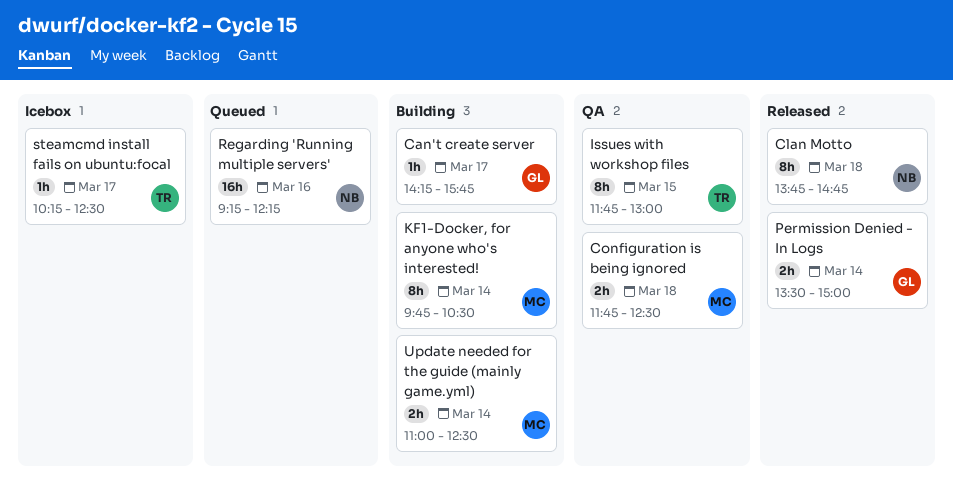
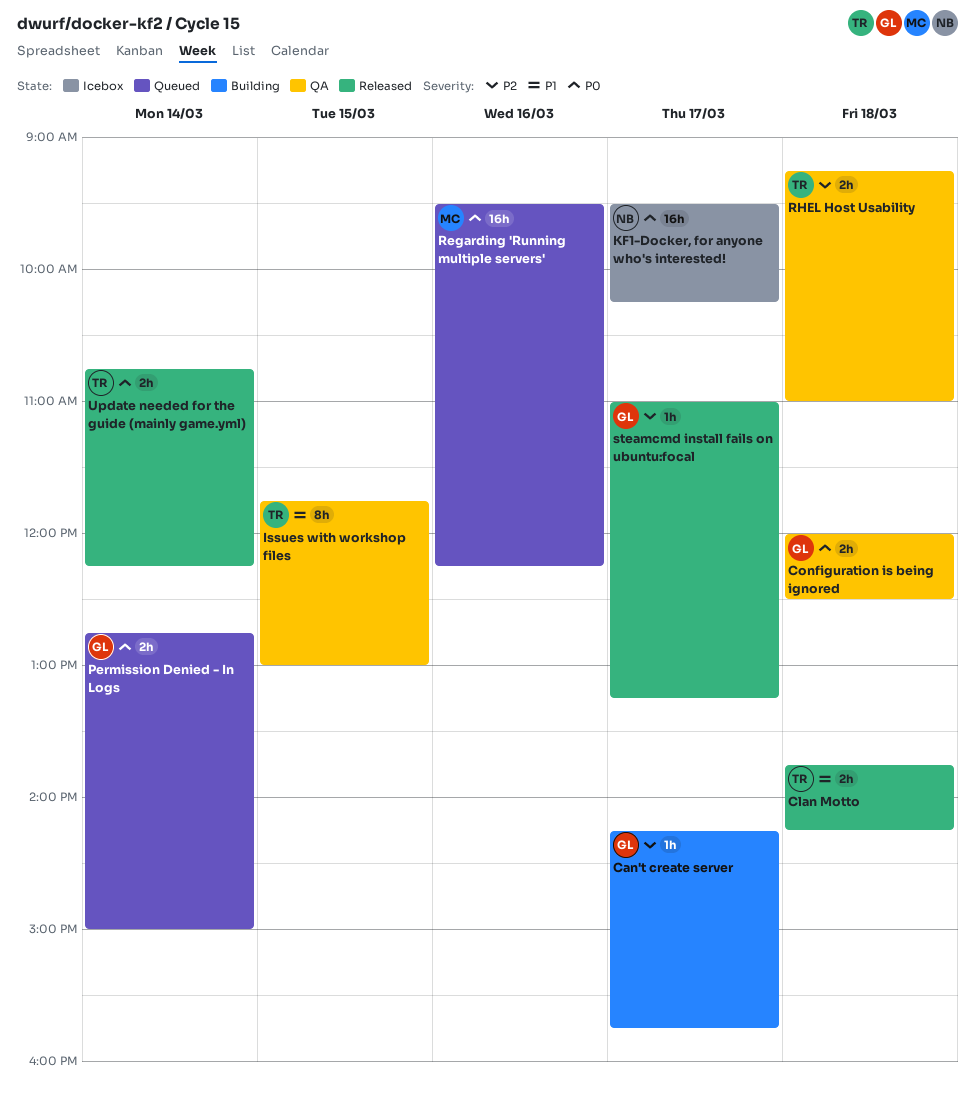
Clan Motto, owner: NB -> TR
Clan Motto, estimate: 8h -> 2h
Clan Motto, ends: 14:45 -> 14:15
Configuration is being ignored, owner: MC -> GL
Configuration is being ignored, begins: 11:45 -> 12:00
KF1-Docker, for anyone who's interested!, status: Building -> Icebox
KF1-Docker, for anyone who's interested!, owner: MC -> NB
KF1-Docker, for anyone who's interested!, estimate: 8h -> 16h
KF1-Docker, for anyone who's interested!, day: Mar 14 -> Mar 17
KF1-Docker, for anyone who's interested!, begins: 09:45 -> 09:30
KF1-Docker, for anyone who's interested!, ends: 10:30 -> 10:15
Permission Denied - In Logs, status: Released -> Queued
Permission Denied - In Logs, begins: 13:30 -> 12:45
Regarding 'Running multiple servers', owner: NB -> MC
Regarding 'Running multiple servers', begins: 09:15 -> 09:30
RHEL Host Usability: none -> present
steamcmd install fails on ubuntu:focal, status: Icebox -> Released
steamcmd install fails on ubuntu:focal, owner: TR -> GL
steamcmd install fails on ubuntu:focal, begins: 10:15 -> 11:00
steamcmd install fails on ubuntu:focal, ends: 12:30 -> 13:15
Update needed for the guide (mainly game.yml), status: Building -> Released
Update needed for the guide (mainly game.yml), owner: MC -> TR
Update needed for the guide (mainly game.yml), begins: 11:00 -> 10:45
Update needed for the guide (mainly game.yml), ends: 12:30 -> 12:15

